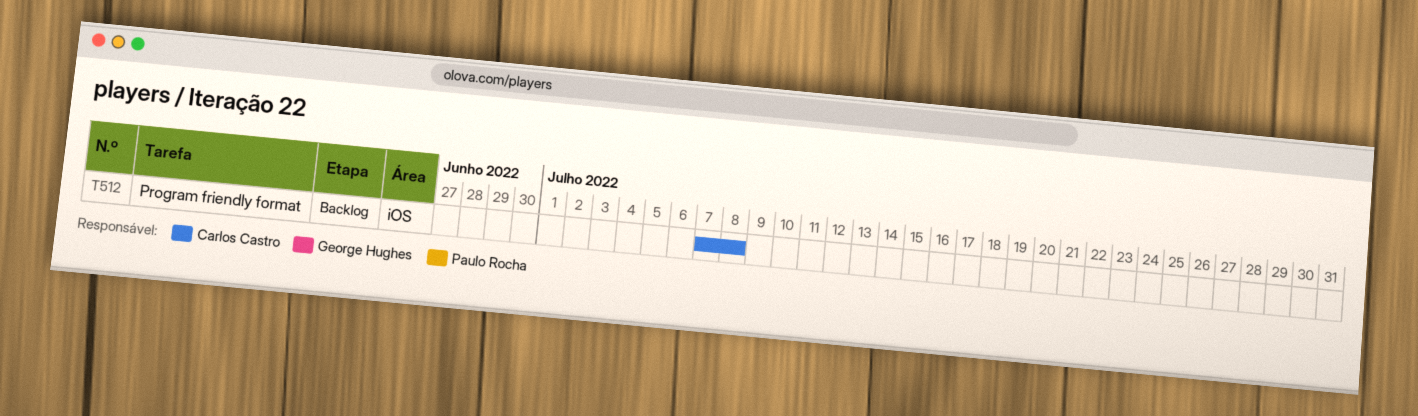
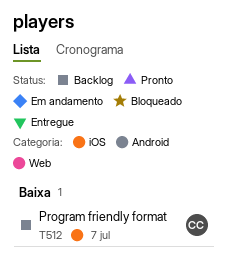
T512, due: Jul 8 -> Jul 7

